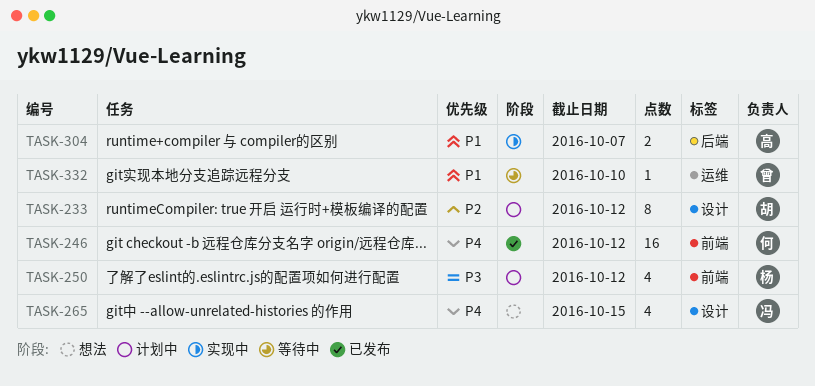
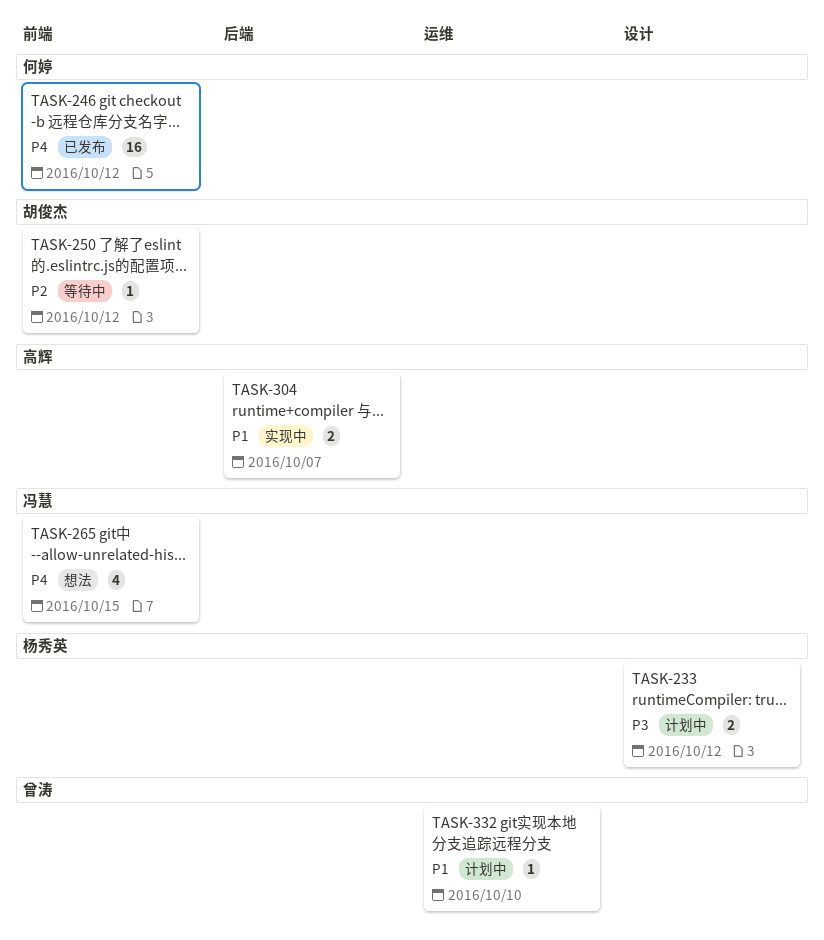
TASK-233, owner: 胡俊杰 -> 杨秀英
TASK-233, priority: P2 -> P3
TASK-233, estimate: 8 -> 2
TASK-250, status: 计划中 -> 等待中
TASK-250, owner: 杨秀英 -> 胡俊杰
TASK-250, priority: P3 -> P2
TASK-250, estimate: 4 -> 1
TASK-265, label: 设计 -> 前端
TASK-332, status: 等待中 -> 计划中

